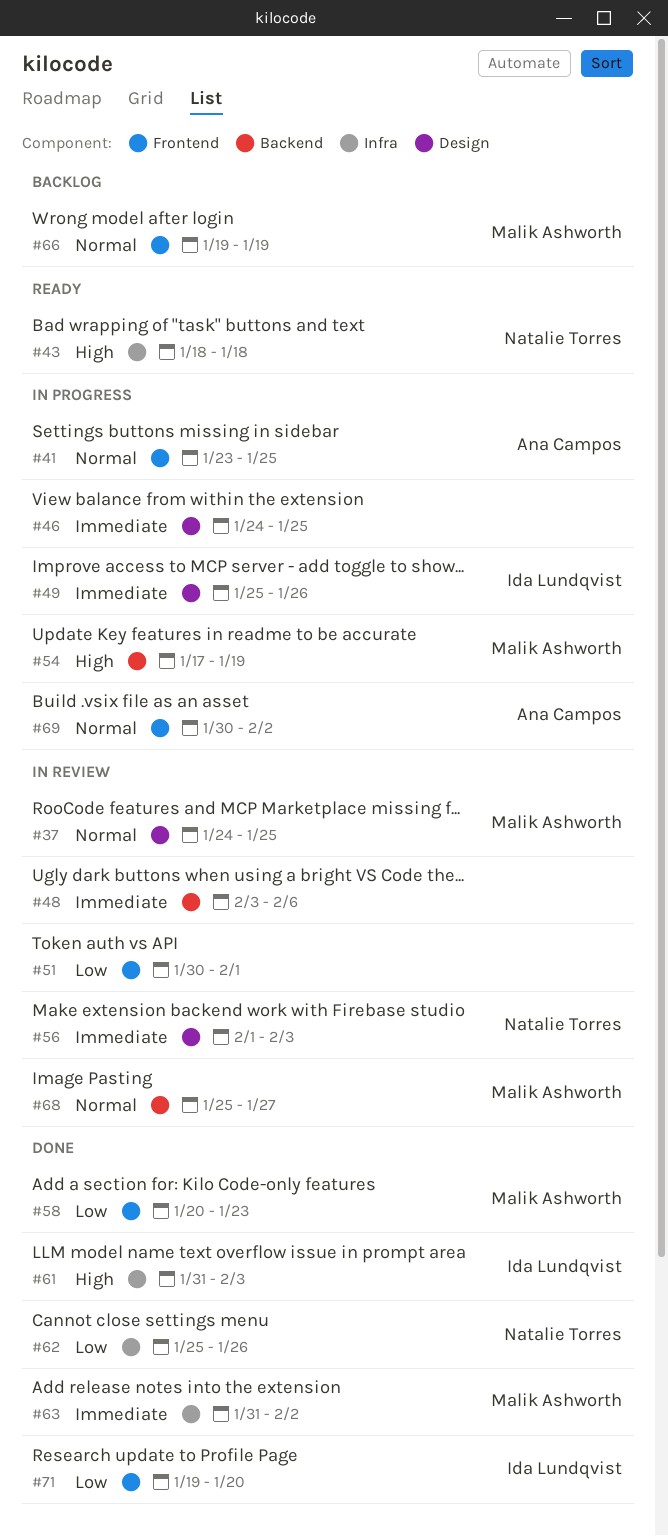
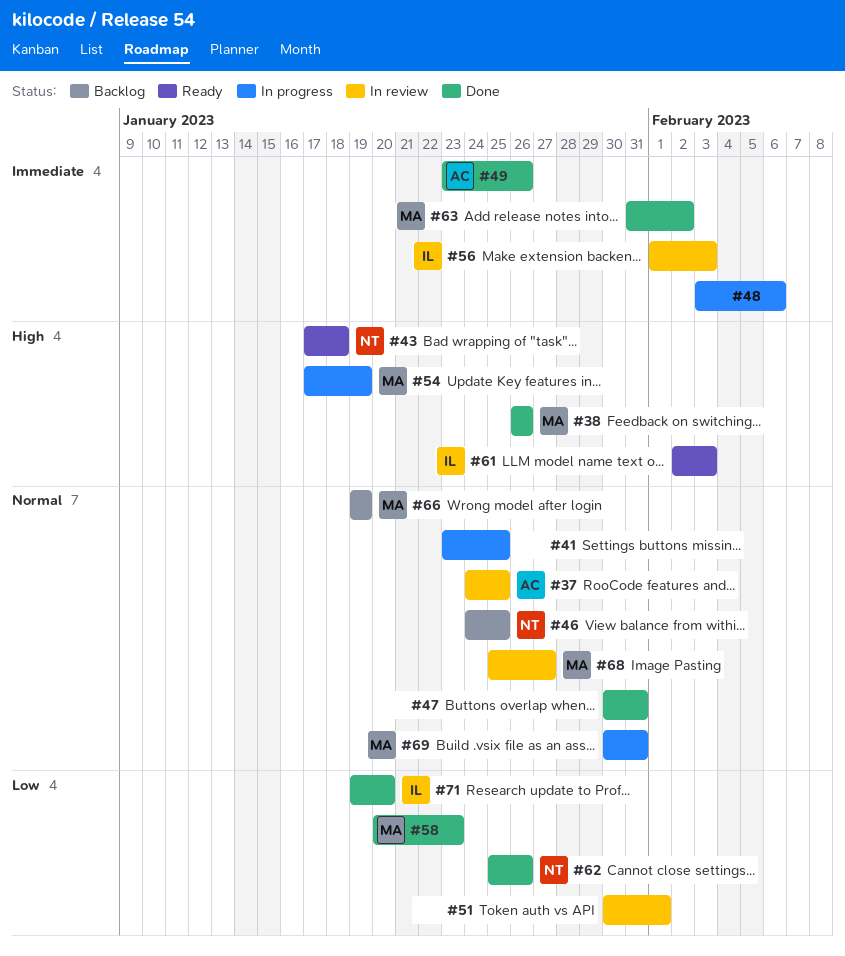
#37, owner: Malik Ashworth -> Ana Campos
#38: none -> present
#41, owner: Ana Campos -> none
#43, start: Jan 18 -> Jan 17
#46, status: In progress -> Backlog
#46, owner: none -> Natalie Torres
#46, priority: Immediate -> Normal
#47: none -> present
#48, status: In review -> In progress
#49, status: In progress -> Done
#49, owner: Ida Lundqvist -> Ana Campos
#49, start: Jan 25 -> Jan 23
#56, owner: Natalie Torres -> Ida Lundqvist
#61, status: Done -> Ready
#61, start: Jan 31 -> Feb 2
#69, owner: Ana Campos -> Malik Ashworth
#69, due: Feb 2 -> Jan 31

